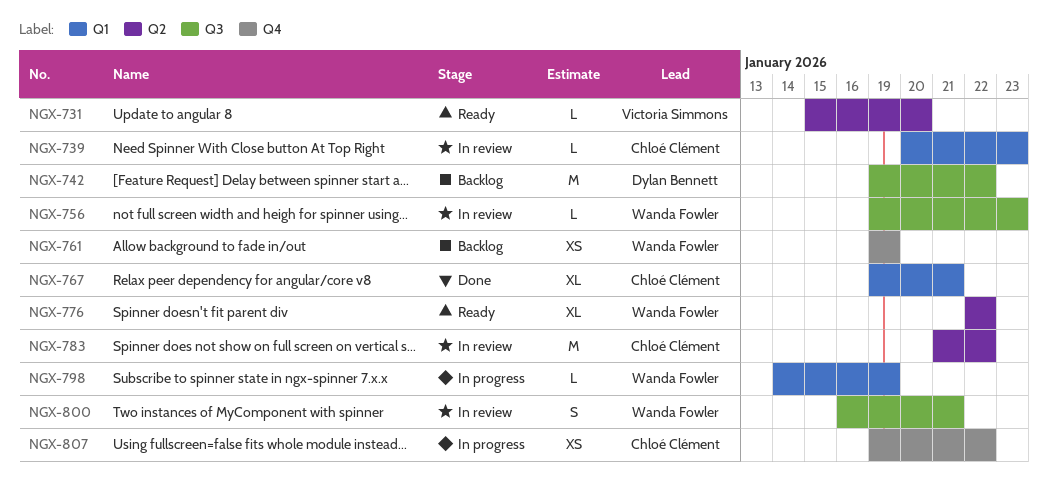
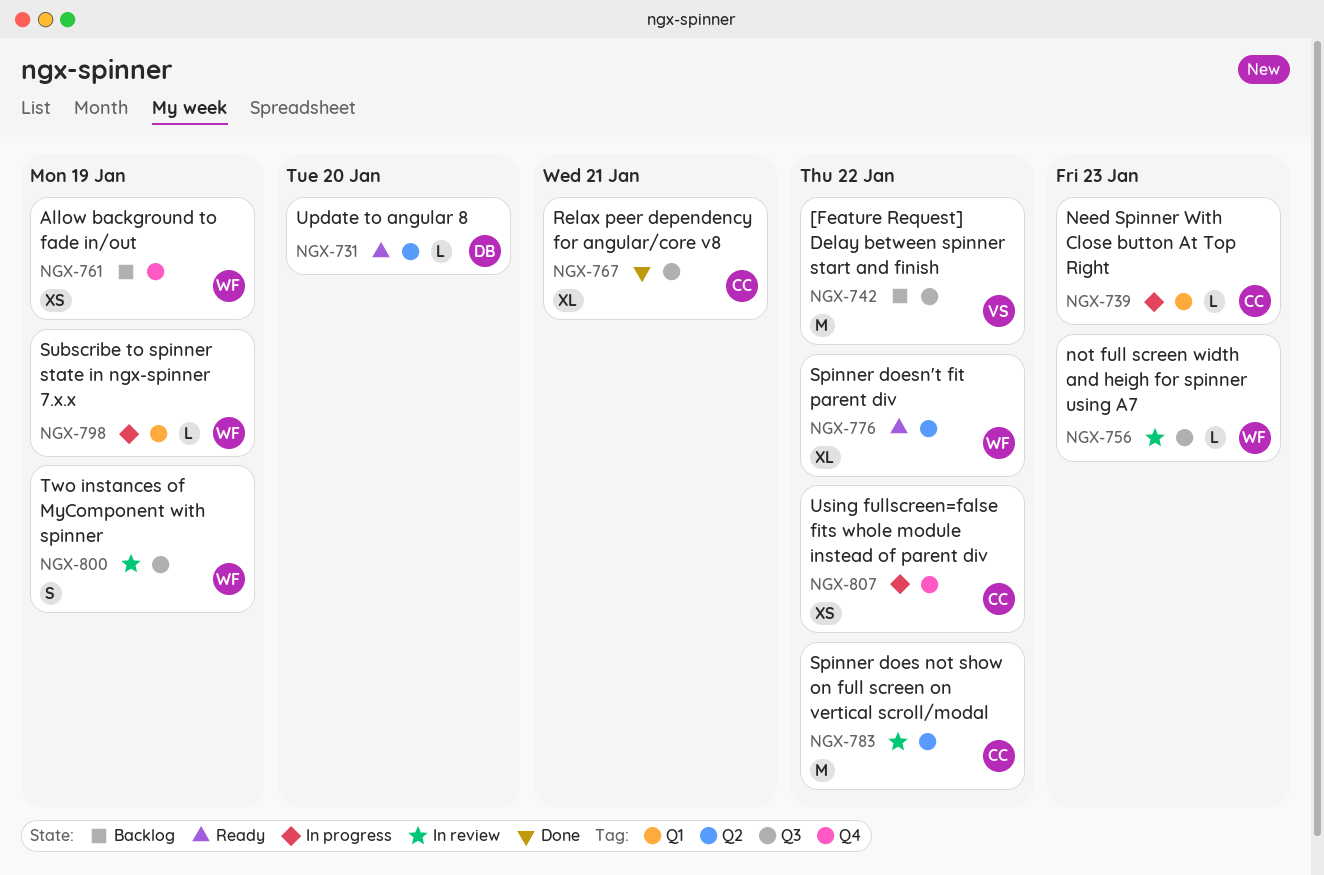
NGX-731, owner: Victoria Simmons -> Dylan Bennett
NGX-739, status: In review -> In progress
NGX-742, owner: Dylan Bennett -> Victoria Simmons
NGX-767, label: Q1 -> Q3
NGX-800, due: Jan 21 -> Jan 19

